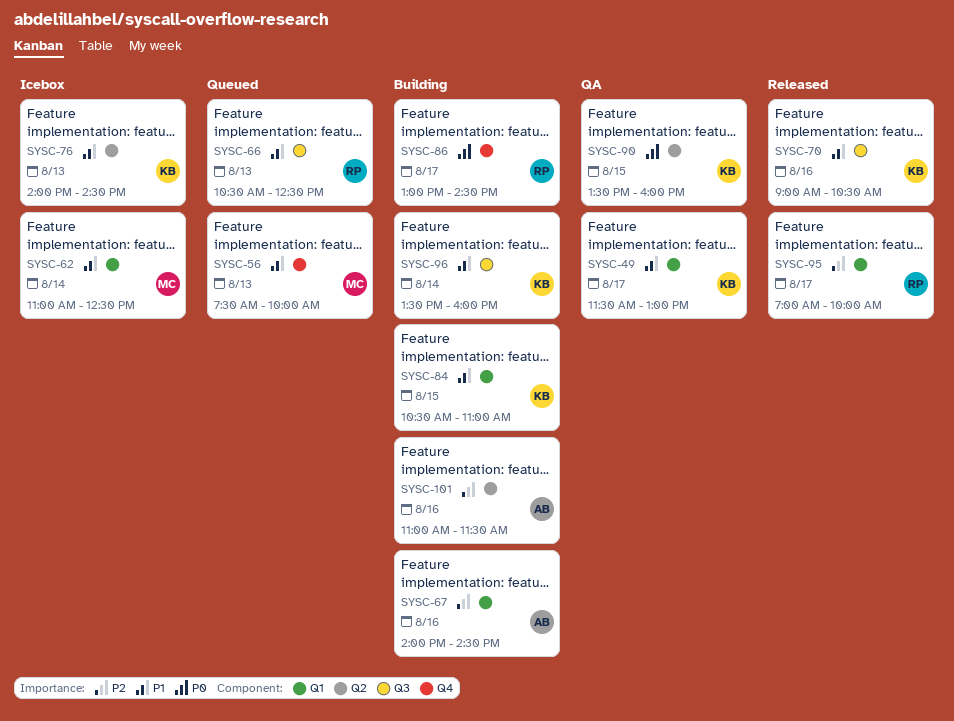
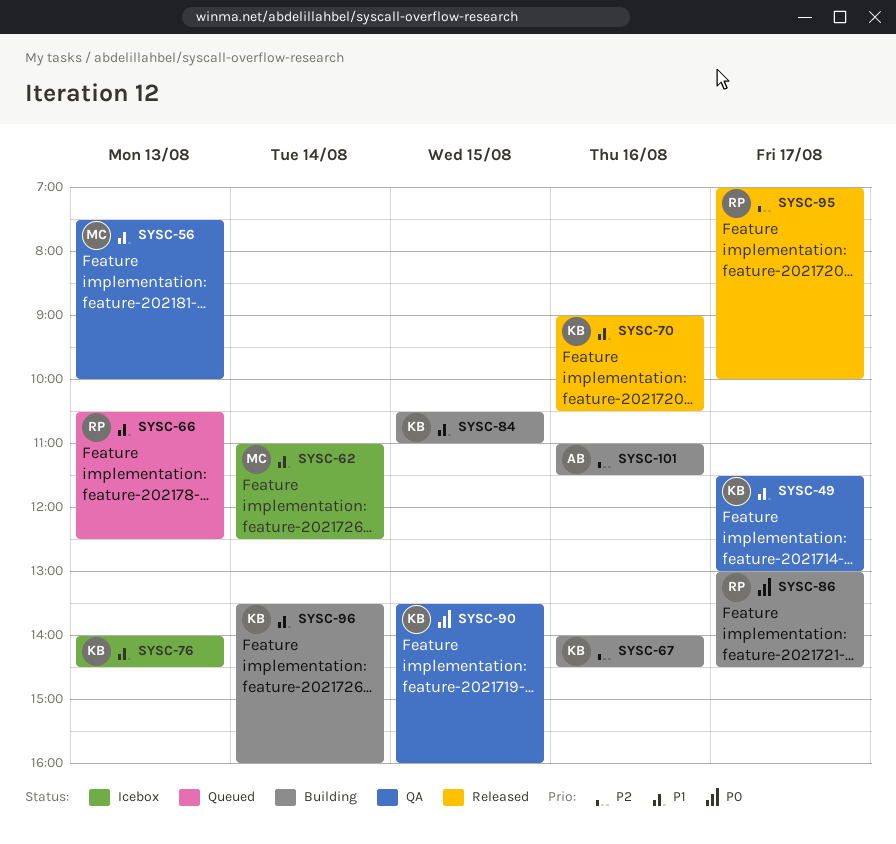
SYSC-56, status: Queued -> QA
SYSC-67, owner: AB -> KB

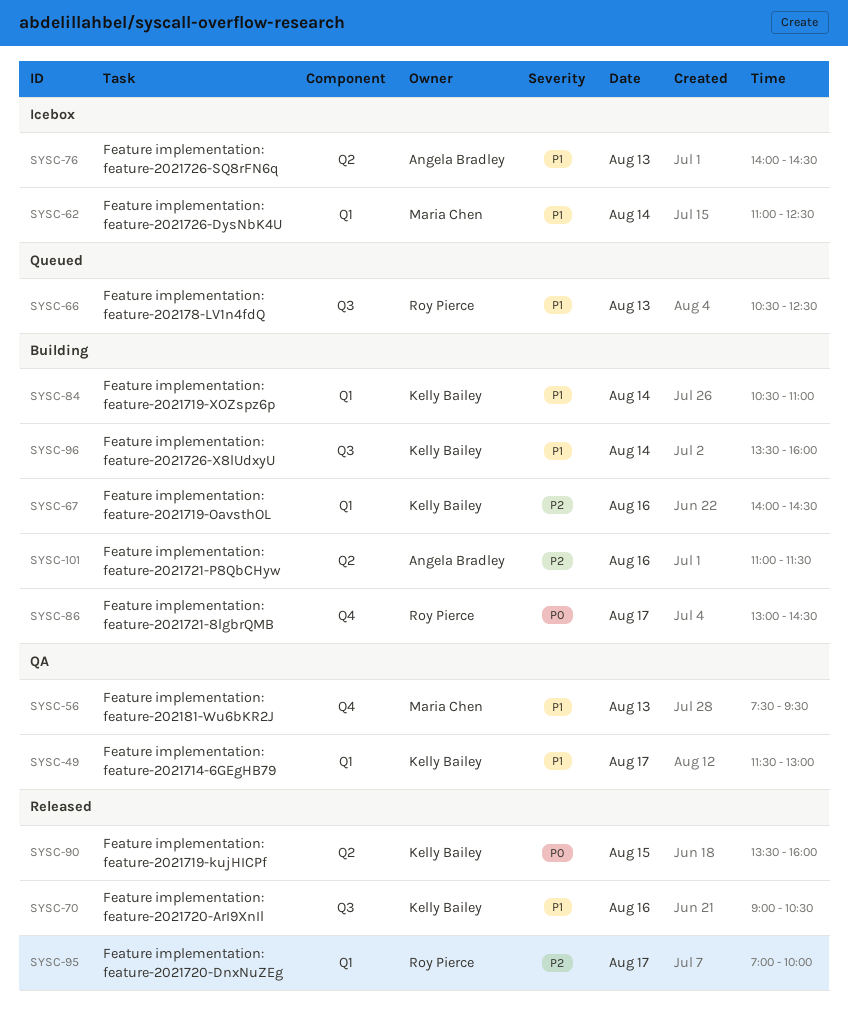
SYSC-56, ends: 10:00 -> 09:30
SYSC-76, owner: Kelly Bailey -> Angela Bradley
SYSC-84, day: Aug 15 -> Aug 14
SYSC-90, status: QA -> Released

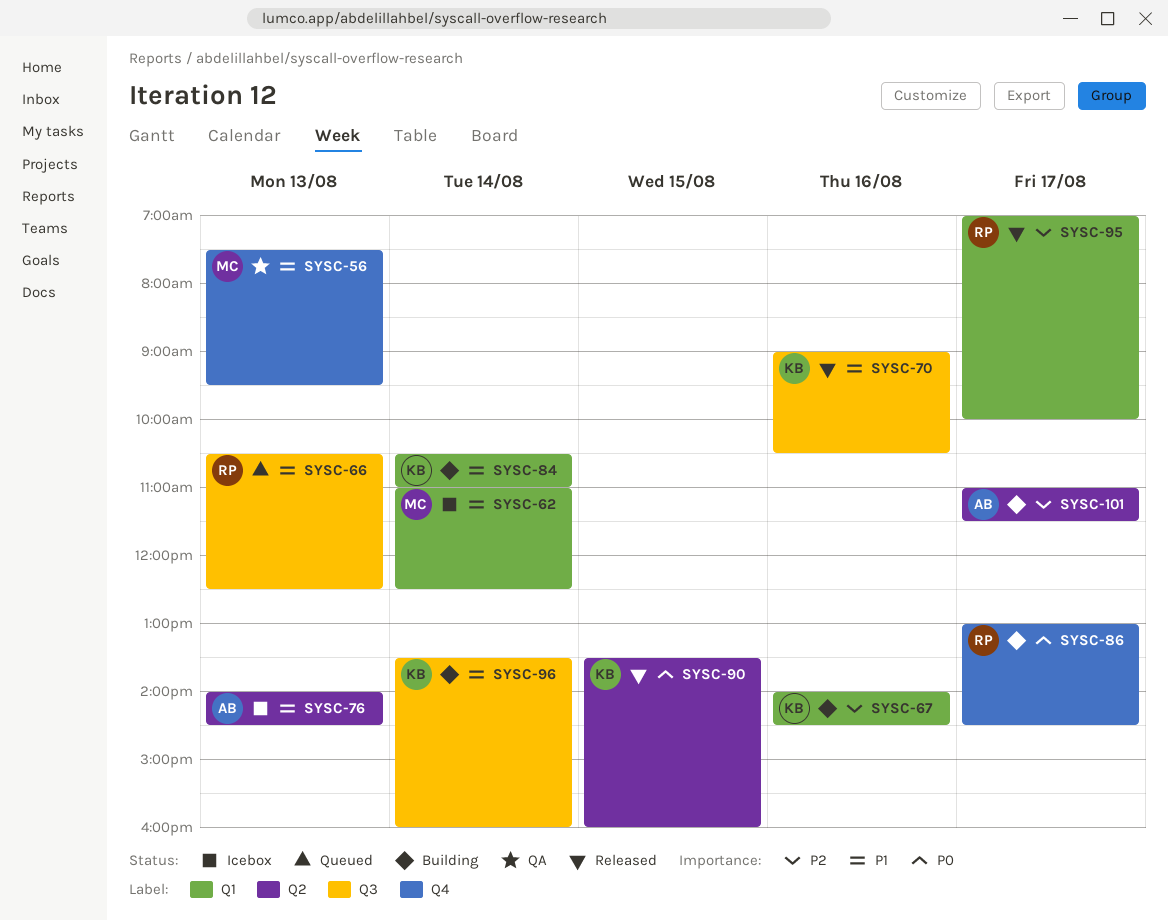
SYSC-49: present -> none
SYSC-101, day: Aug 16 -> Aug 17

